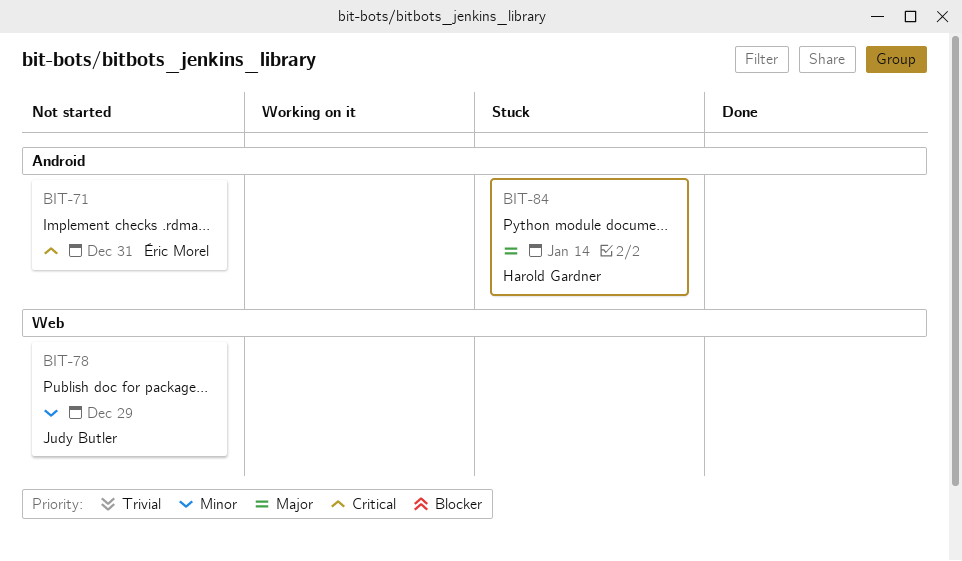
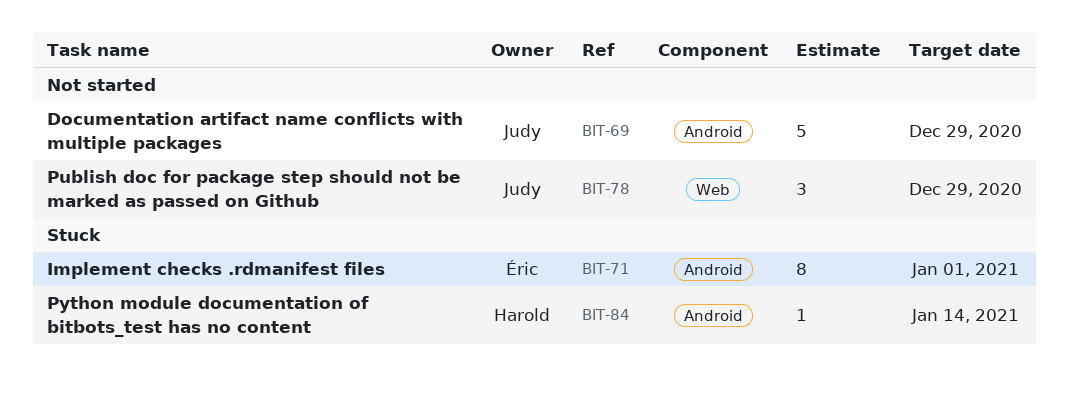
BIT-69: none -> present
BIT-71, status: Not started -> Stuck
BIT-71, due: Dec 31 -> Jan 1

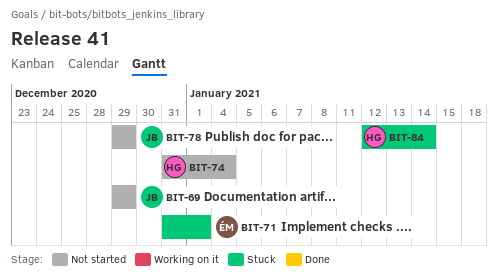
BIT-74: none -> present

